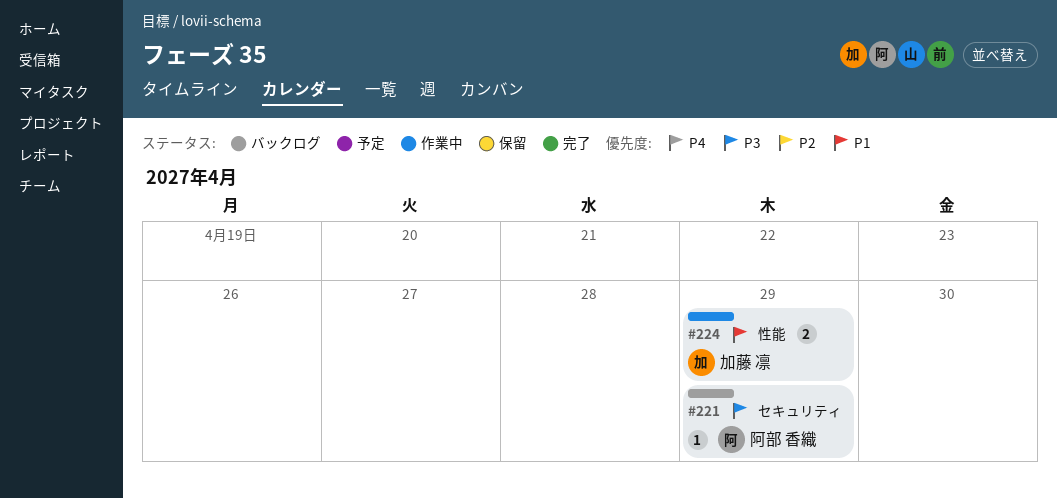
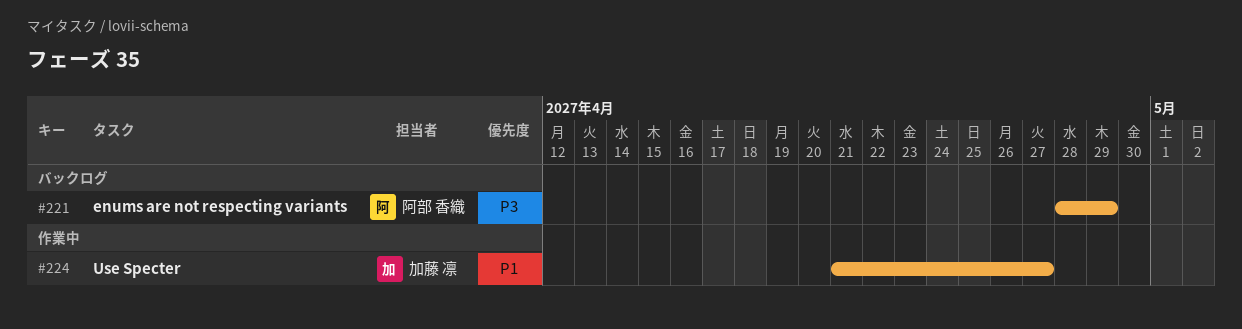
#224, due: Apr 29 -> Apr 27

